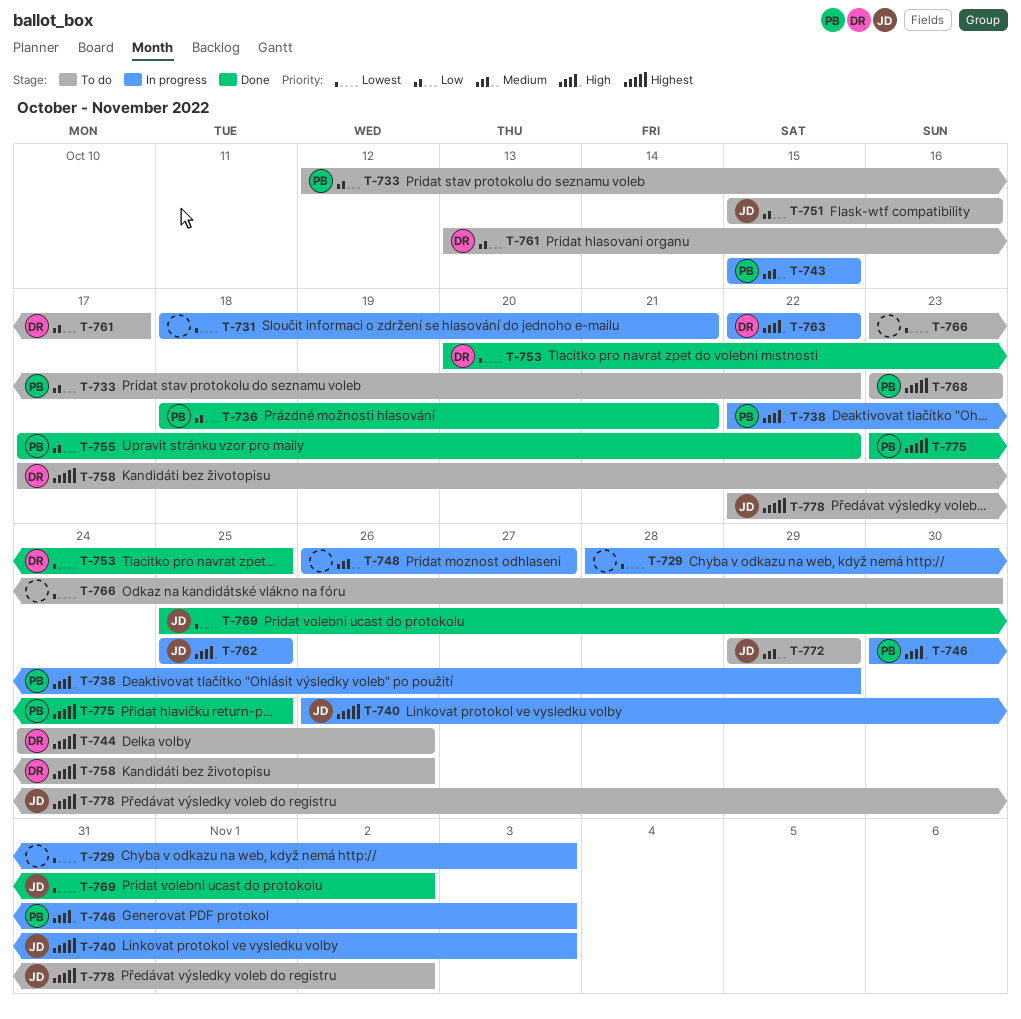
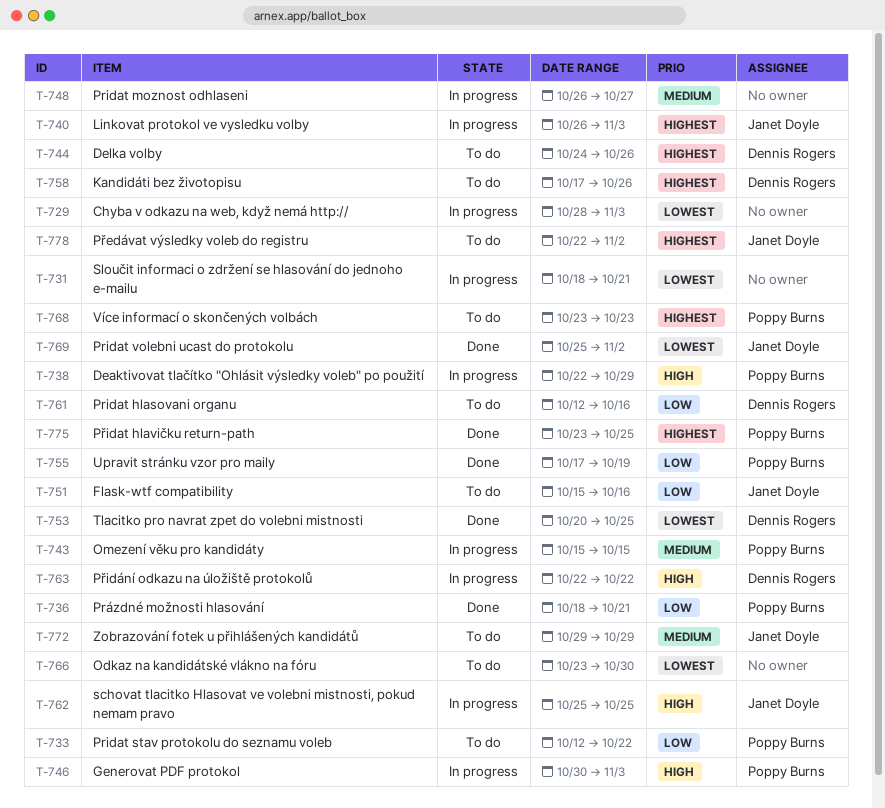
T-755, due: Oct 22 -> Oct 19
T-761, start: Oct 13 -> Oct 12
T-761, due: Oct 17 -> Oct 16

